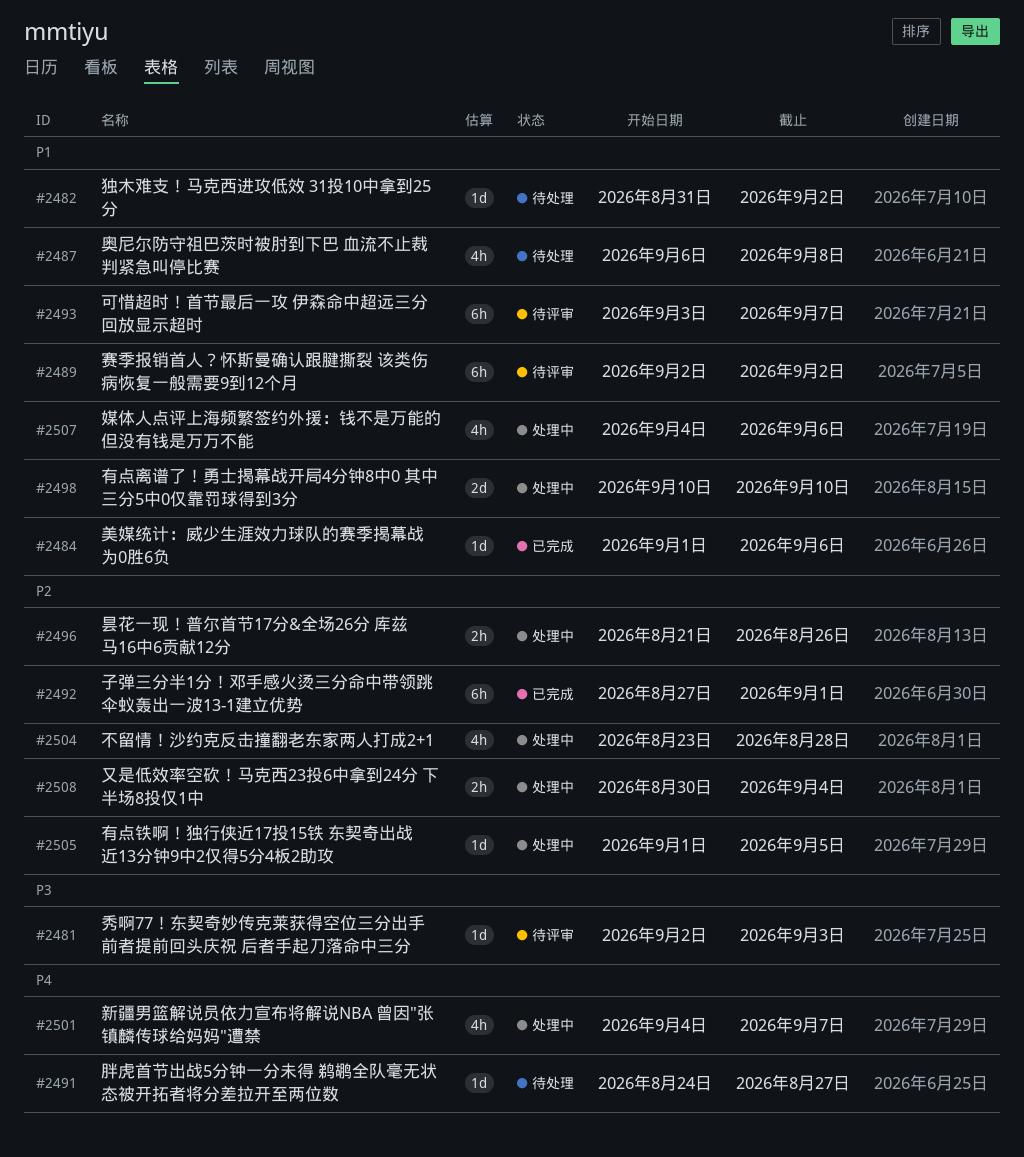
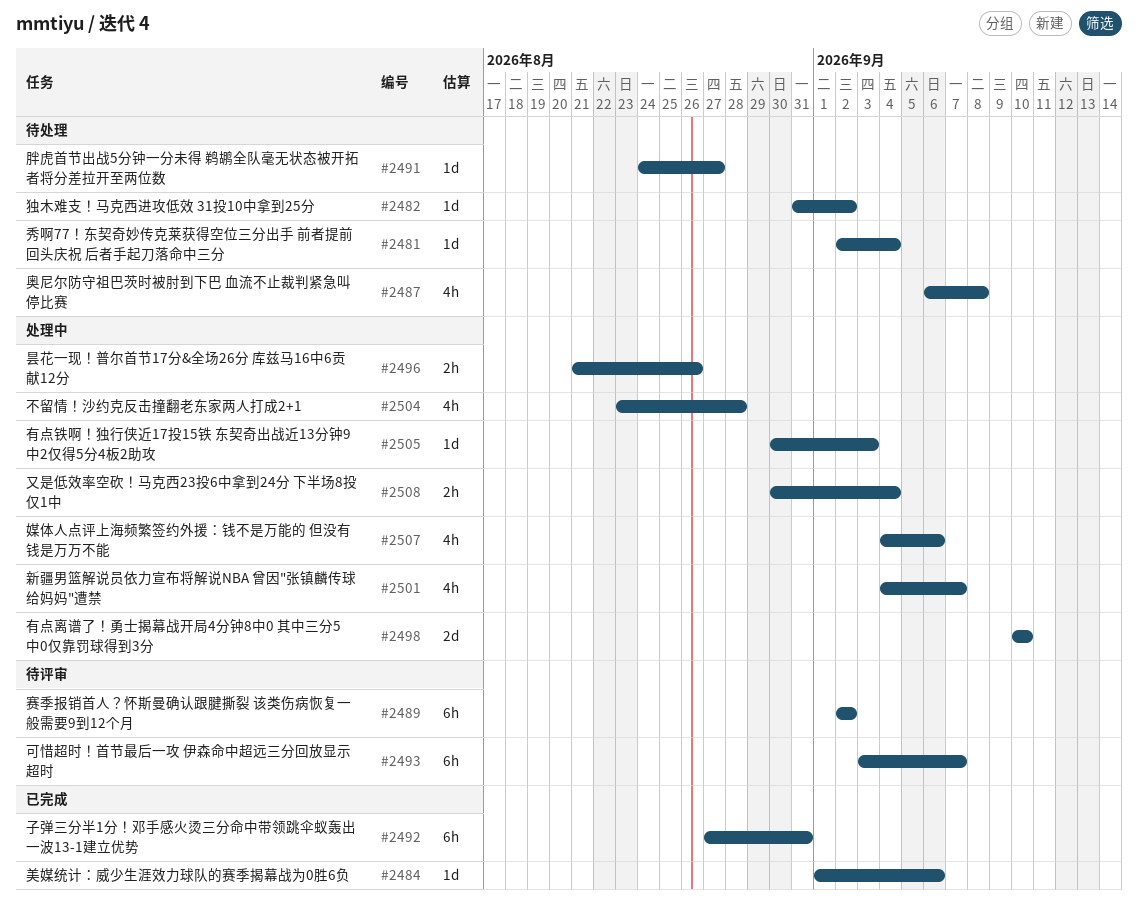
#2481, status: 待评审 -> 待处理
#2481, due: Sep 3 -> Sep 4
#2492, due: Sep 1 -> Aug 31
#2505, start: Sep 1 -> Aug 30
#2505, due: Sep 5 -> Sep 3

